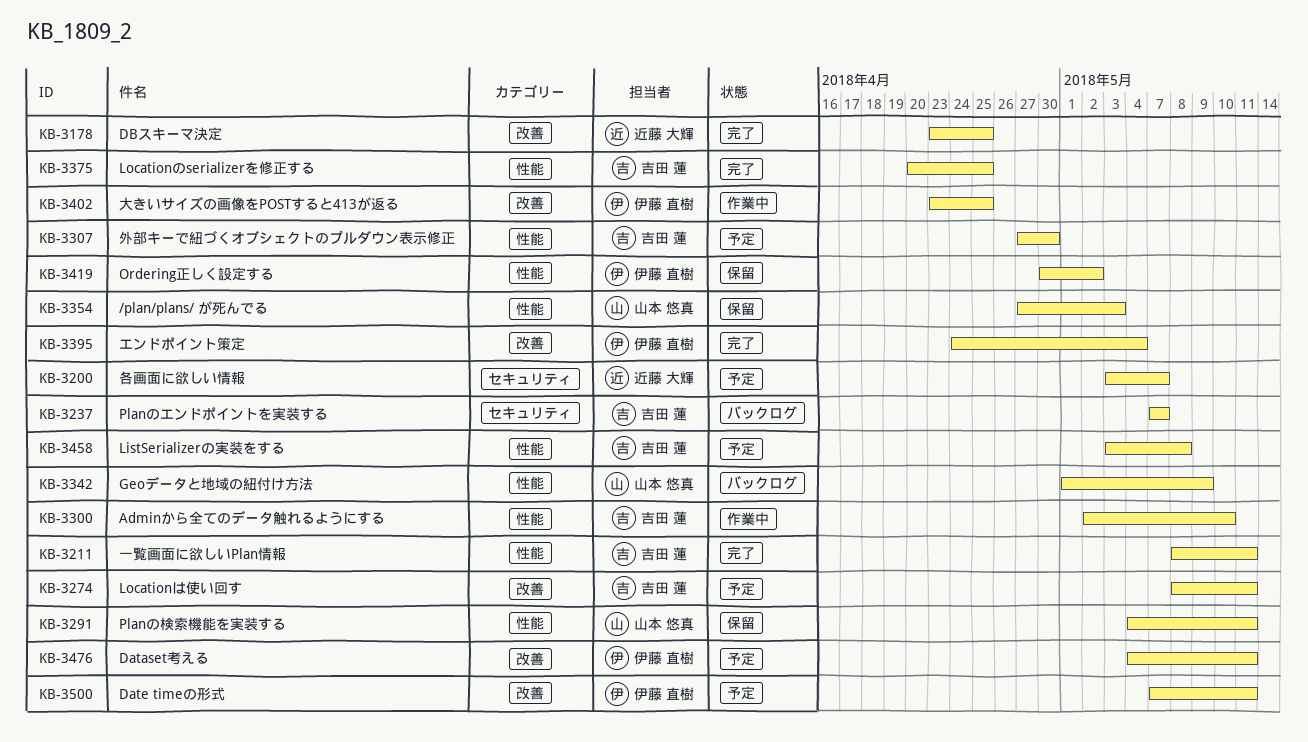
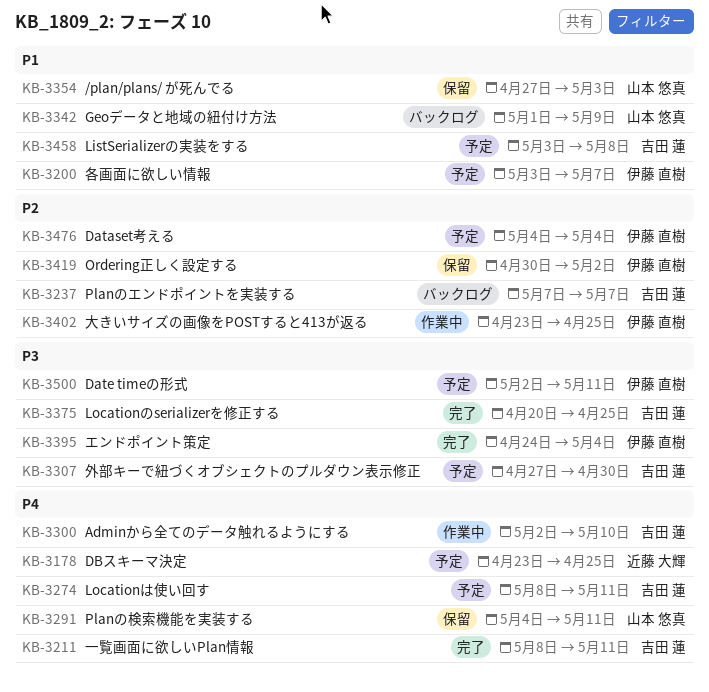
KB-3178, status: 完了 -> 予定
KB-3200, owner: 近藤 大輝 -> 伊藤 直樹
KB-3476, due: May 11 -> May 4
KB-3500, start: May 7 -> May 2

